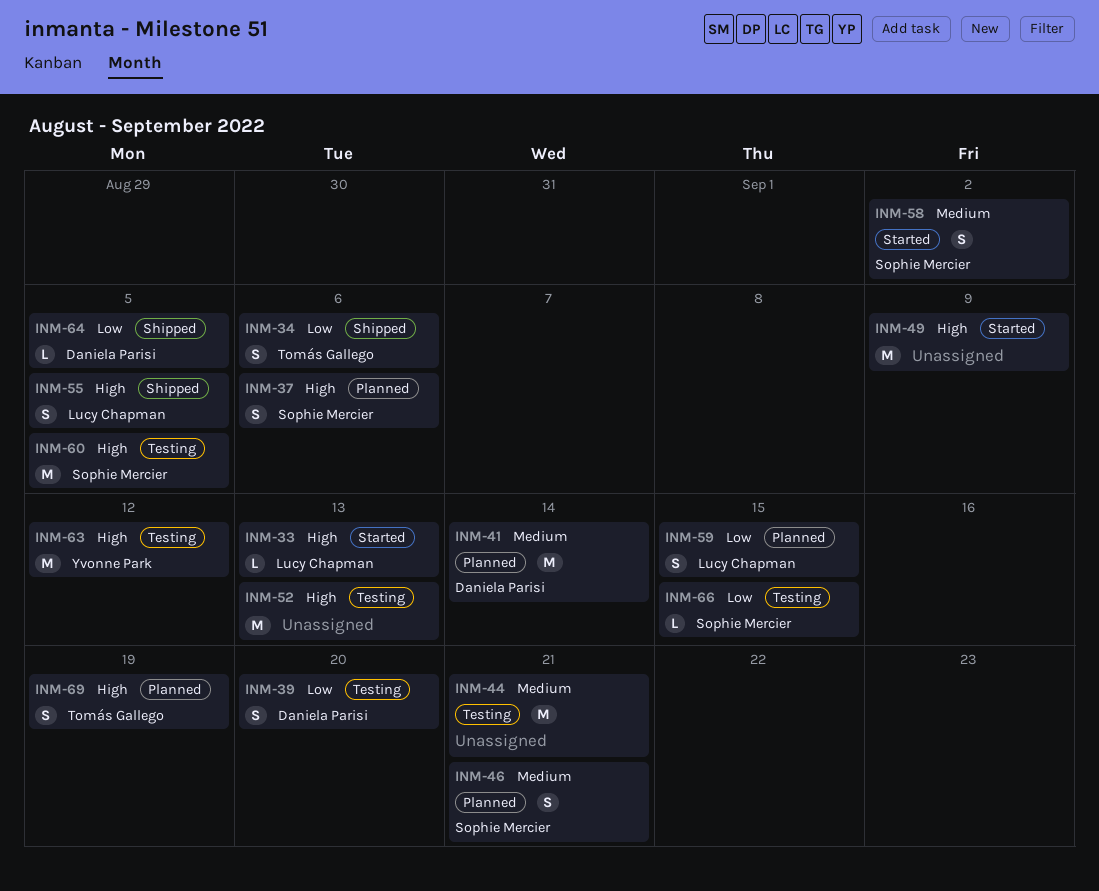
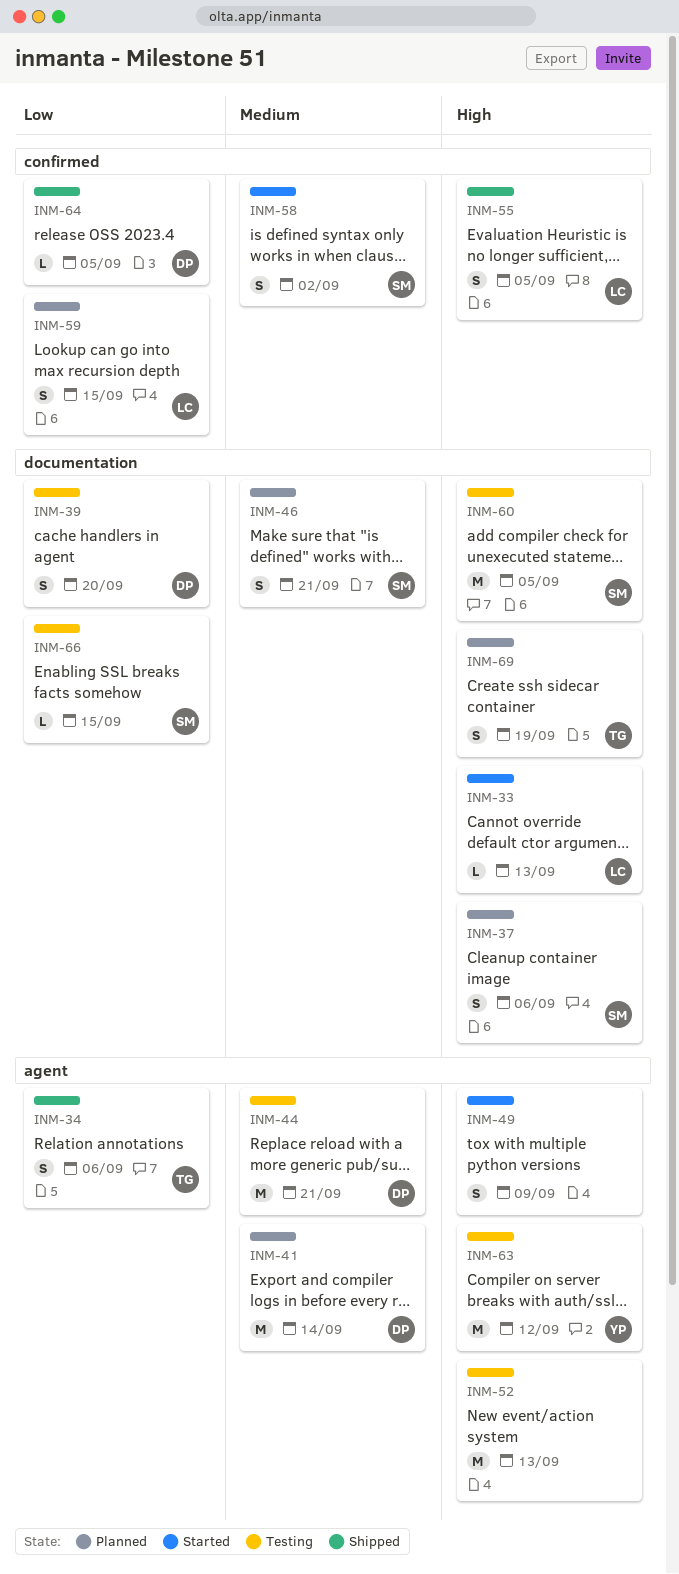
INM-44, owner: none -> Daniela Parisi
INM-49, estimate: M -> S

